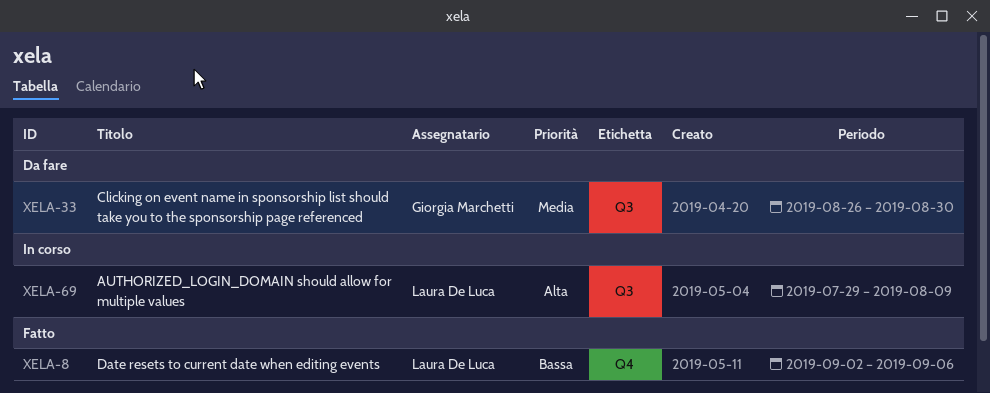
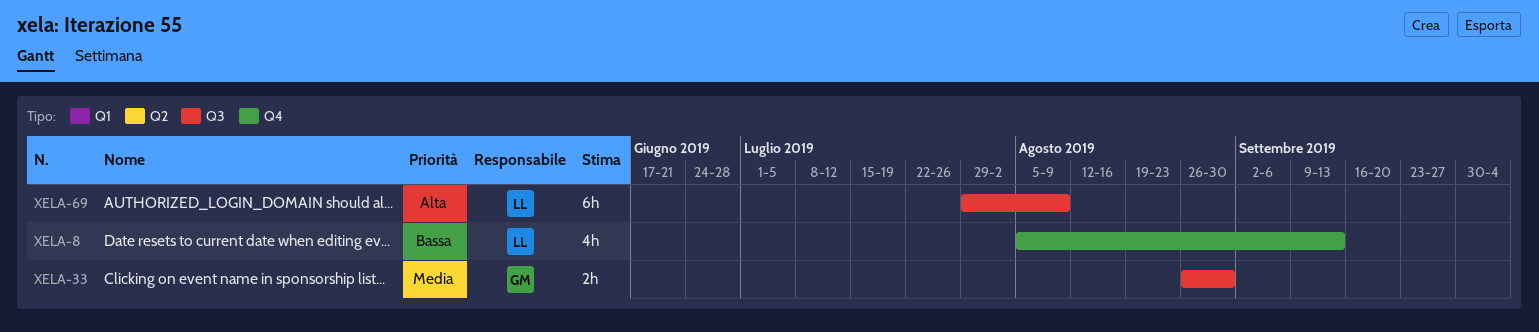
XELA-8, start: Sep 2 -> Aug 5
XELA-8, due: Sep 6 -> Sep 13

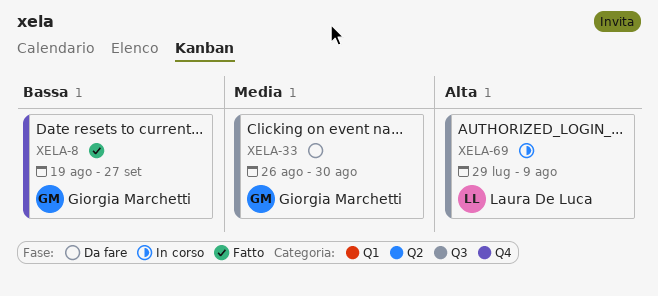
XELA-8, owner: Laura De Luca -> Giorgia Marchetti
XELA-8, start: Aug 5 -> Aug 19
XELA-8, due: Sep 13 -> Sep 27

